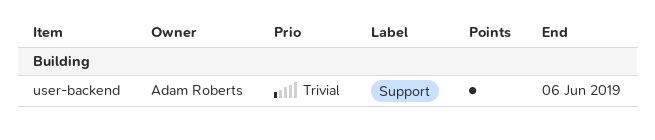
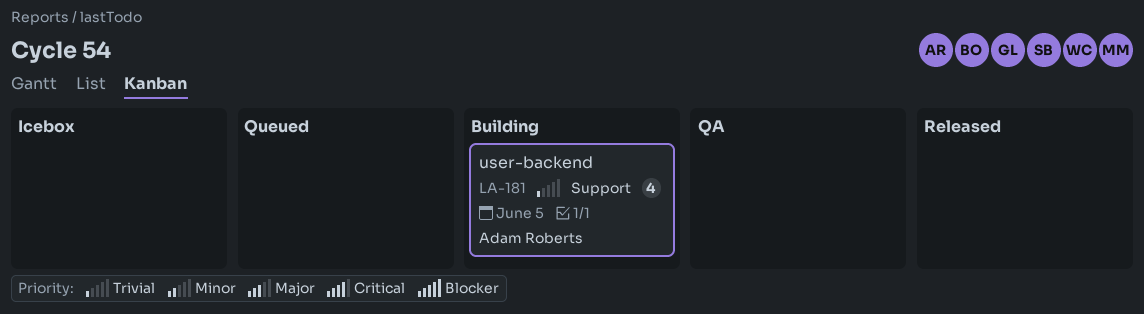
user-backend, estimate: 1 -> 4
user-backend, due: Jun 6 -> Jun 5

